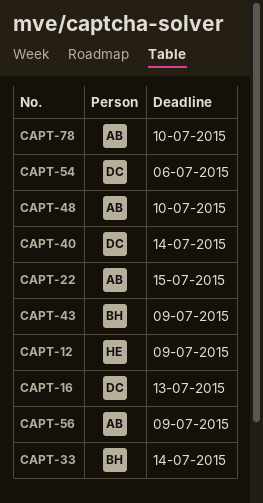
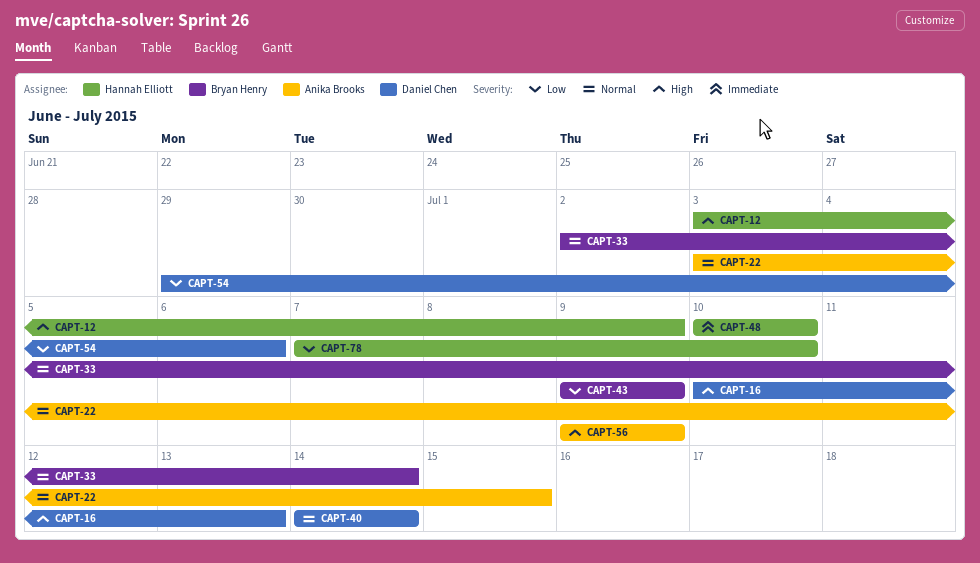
CAPT-48, owner: Anika Brooks -> Hannah Elliott
CAPT-78, owner: Anika Brooks -> Hannah Elliott

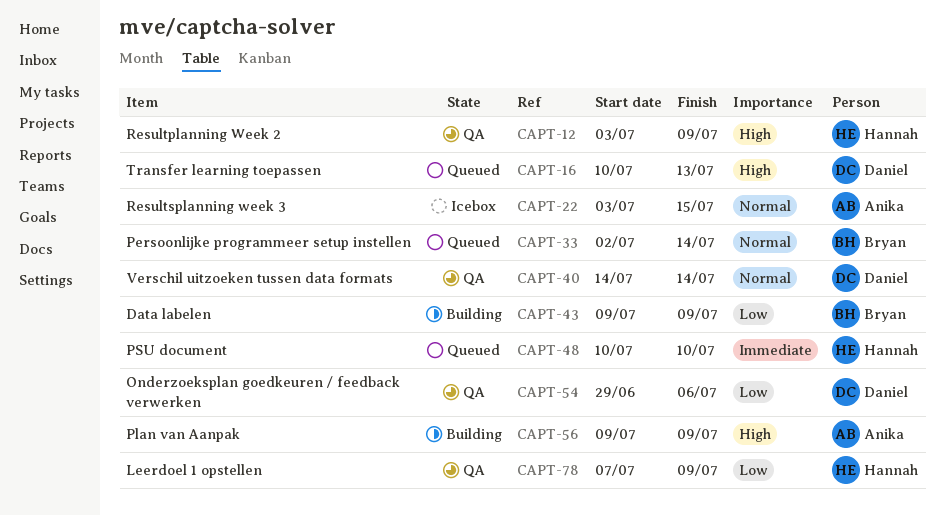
CAPT-78, due: Jul 10 -> Jul 9

